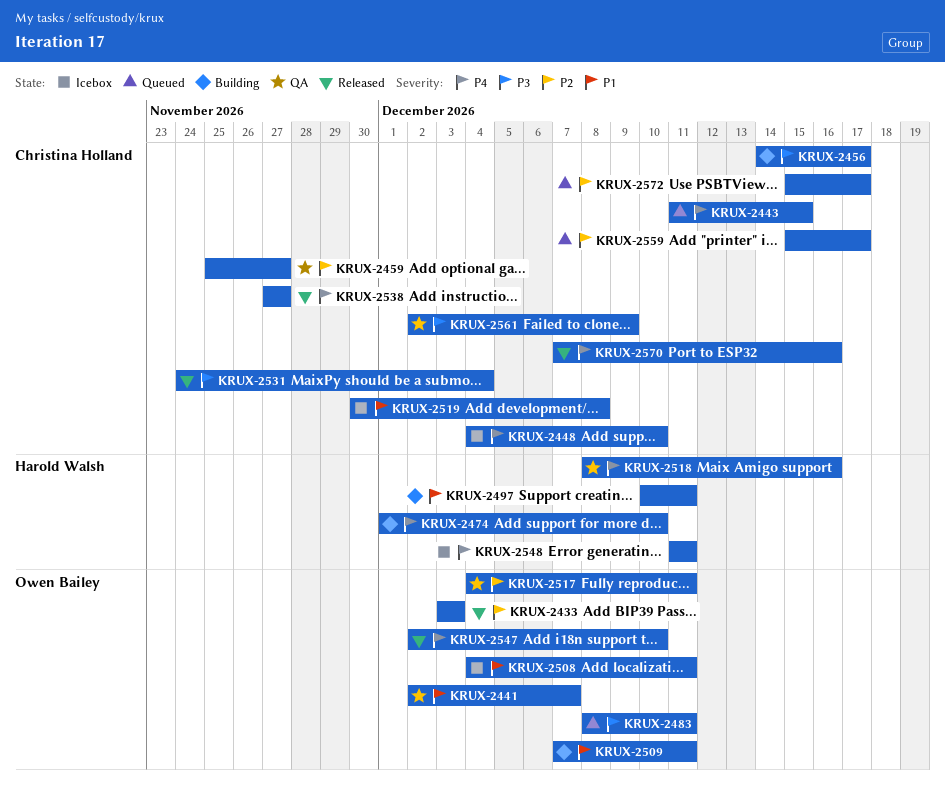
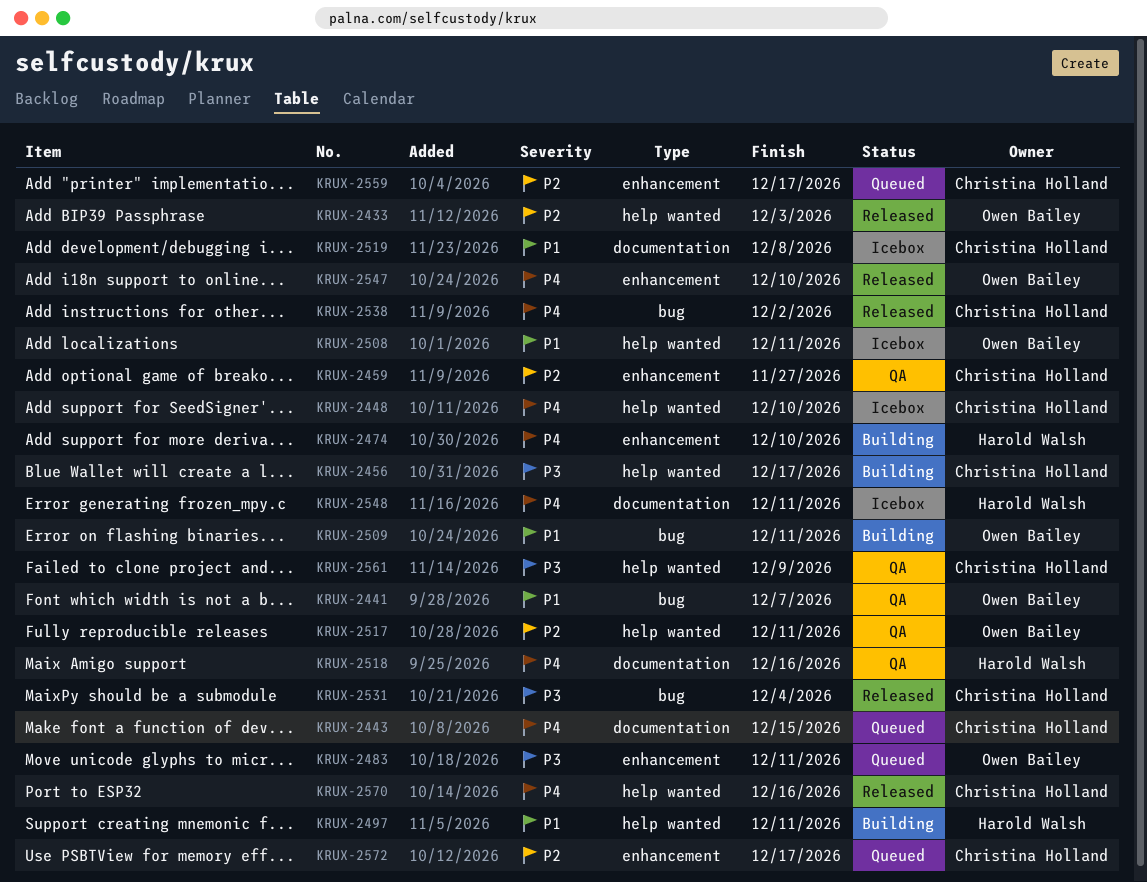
KRUX-2538, due: Nov 27 -> Dec 2

